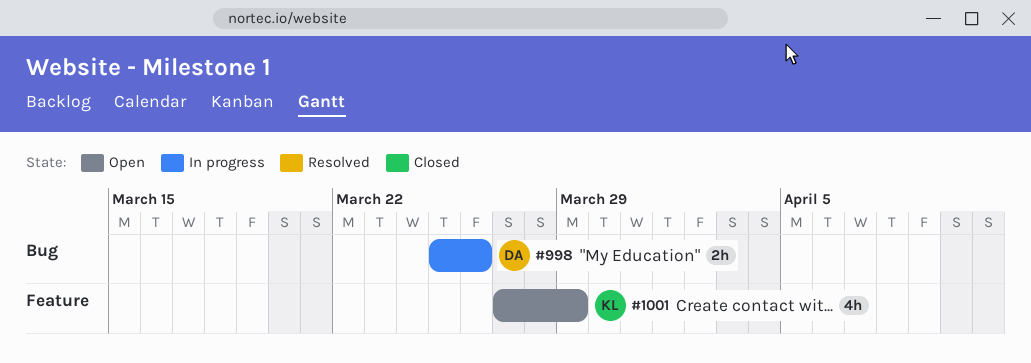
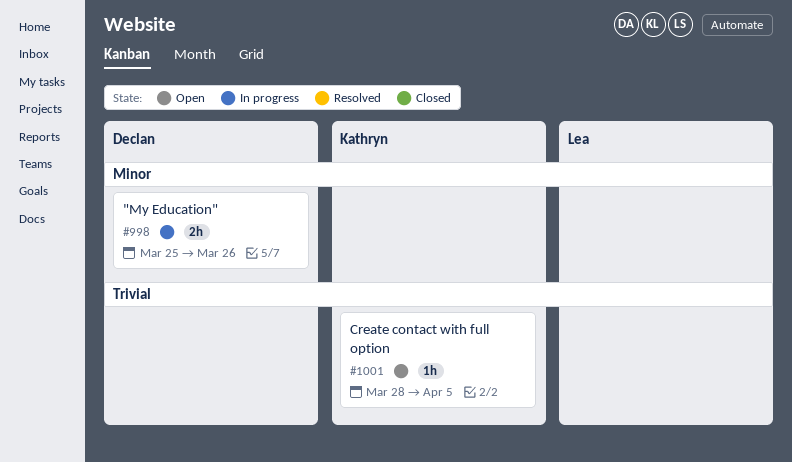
#1001, estimate: 4h -> 1h
#1001, start: Mar 27 -> Mar 28
#1001, due: Mar 29 -> Apr 5

